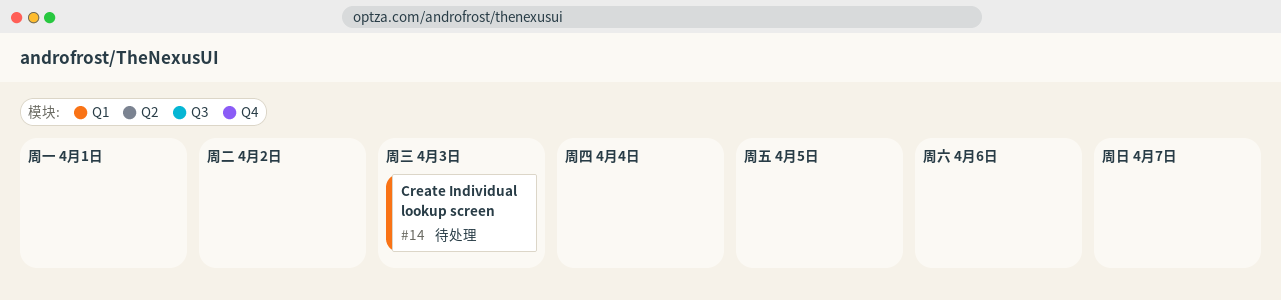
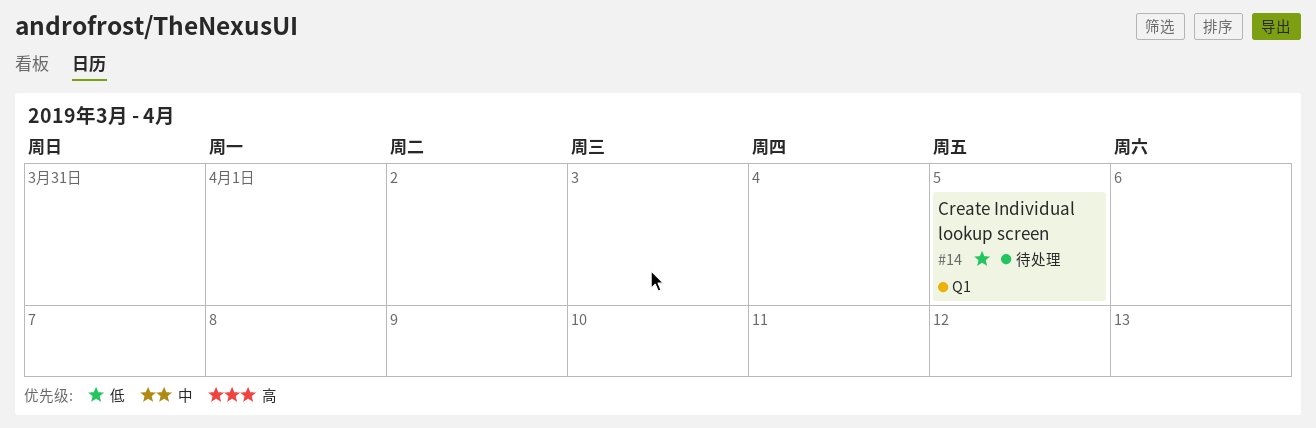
#14, due: Apr 3 -> Apr 5

